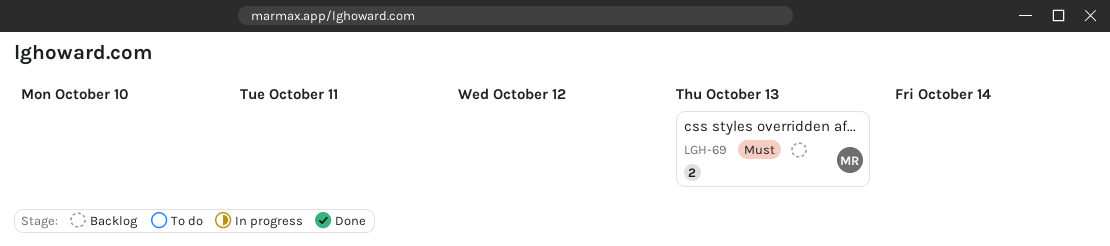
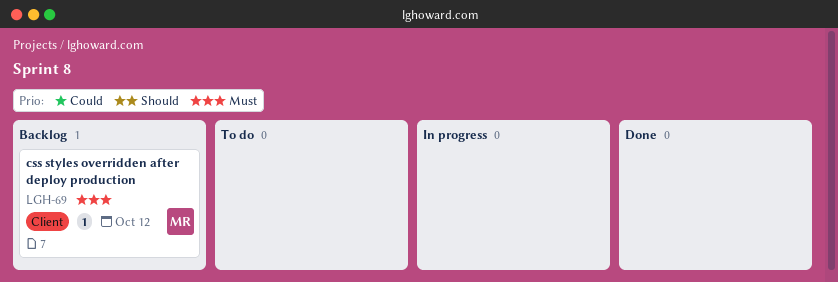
LGH-69, estimate: 2 -> 1
LGH-69, due: Oct 13 -> Oct 12

